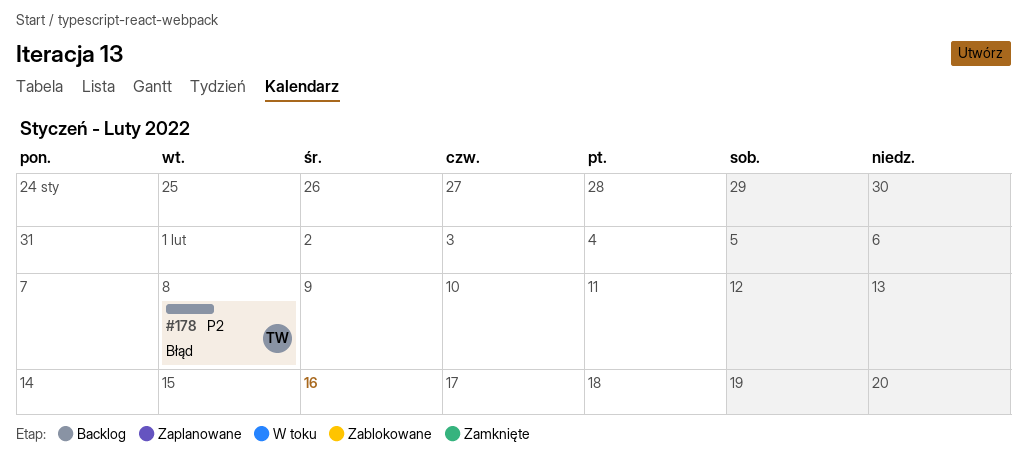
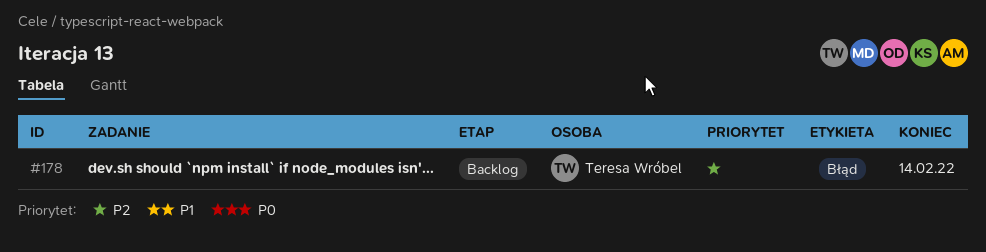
#178, due: Feb 8 -> Feb 14

